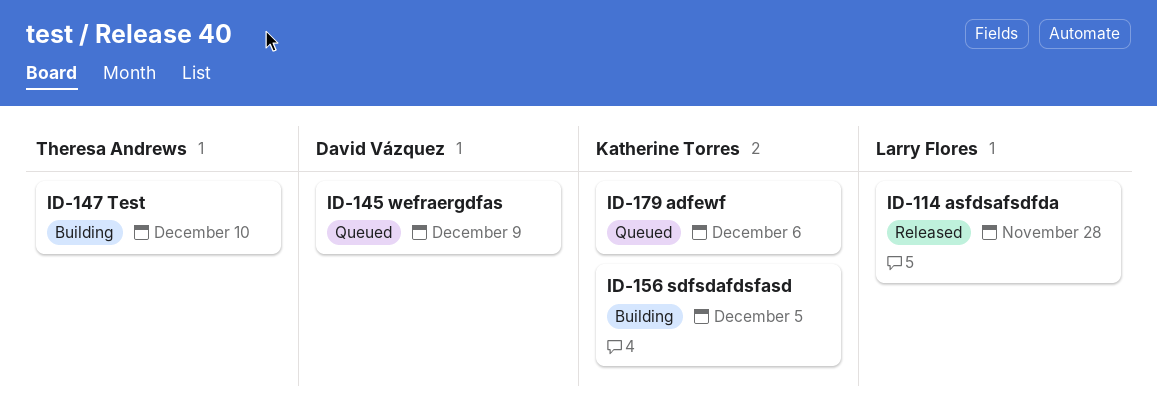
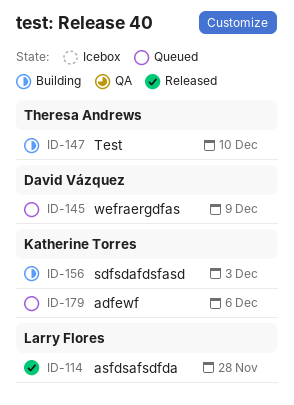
ID-156, due: Dec 5 -> Dec 3

